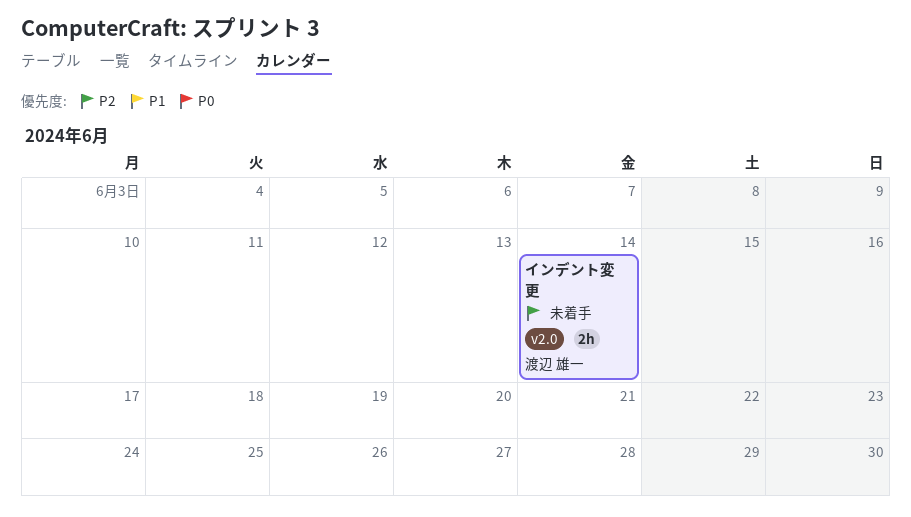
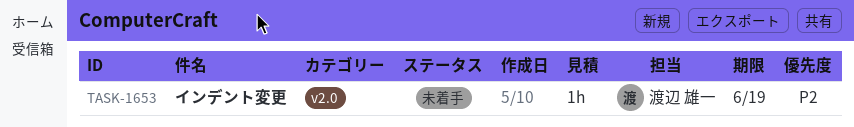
インデント変更, estimate: 2h -> 1h
インデント変更, due: Jun 14 -> Jun 19

